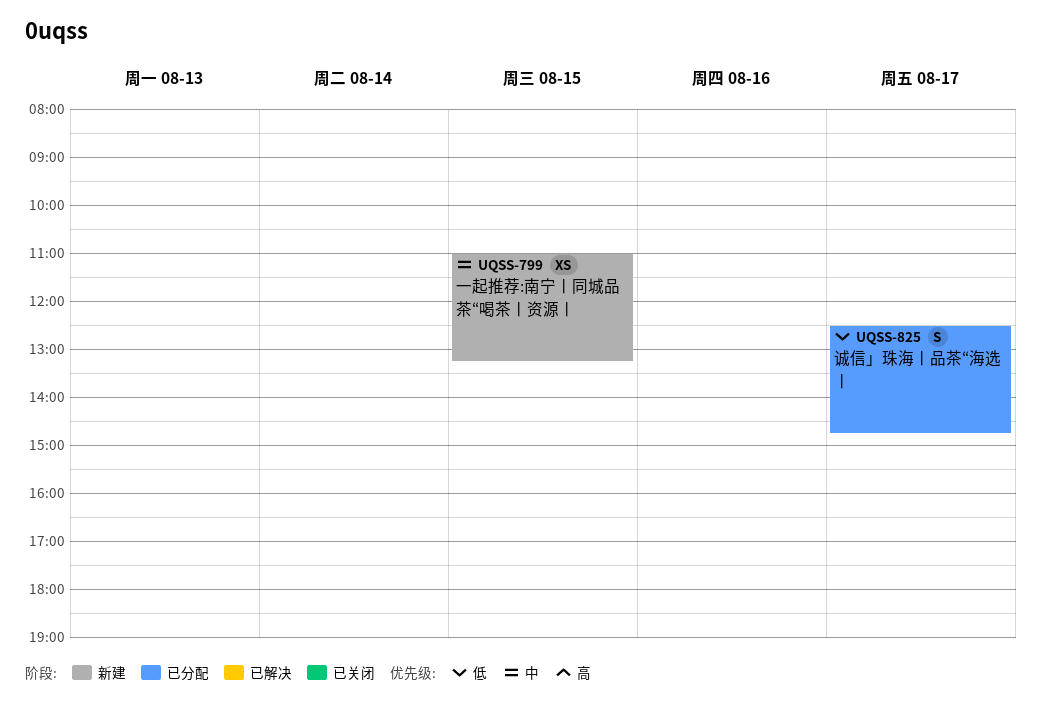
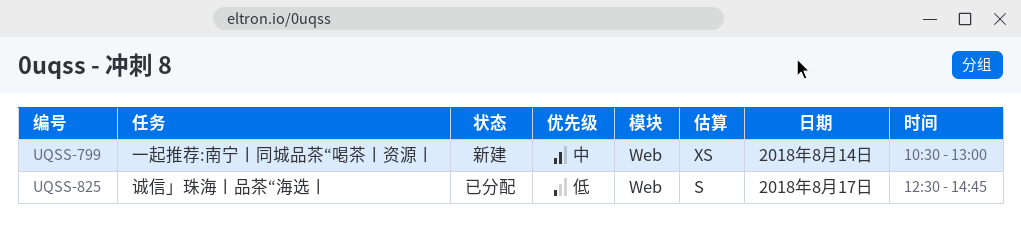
UQSS-799, day: Aug 15 -> Aug 14
UQSS-799, begins: 11:00 -> 10:30
UQSS-799, ends: 13:15 -> 13:00

